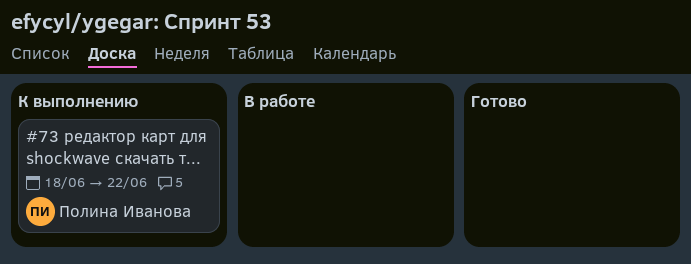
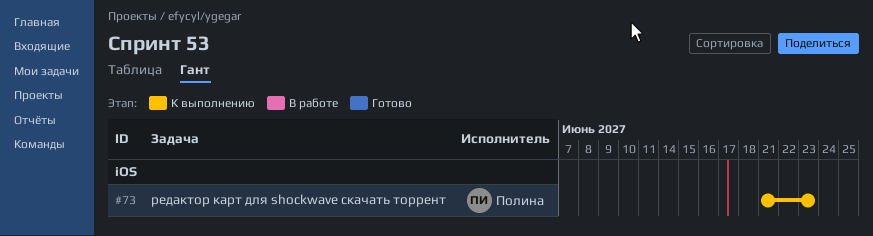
#73, start: Jun 18 -> Jun 21
#73, due: Jun 22 -> Jun 23

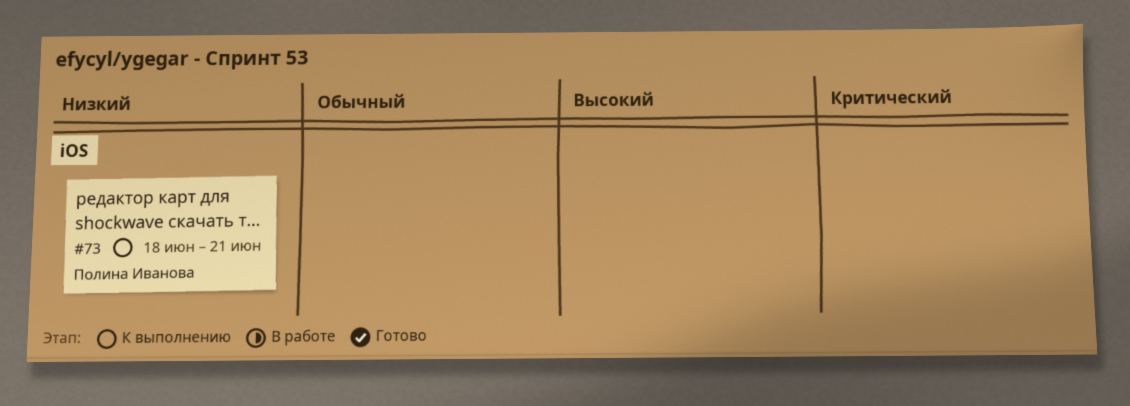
#73, start: Jun 21 -> Jun 18
#73, due: Jun 23 -> Jun 21

